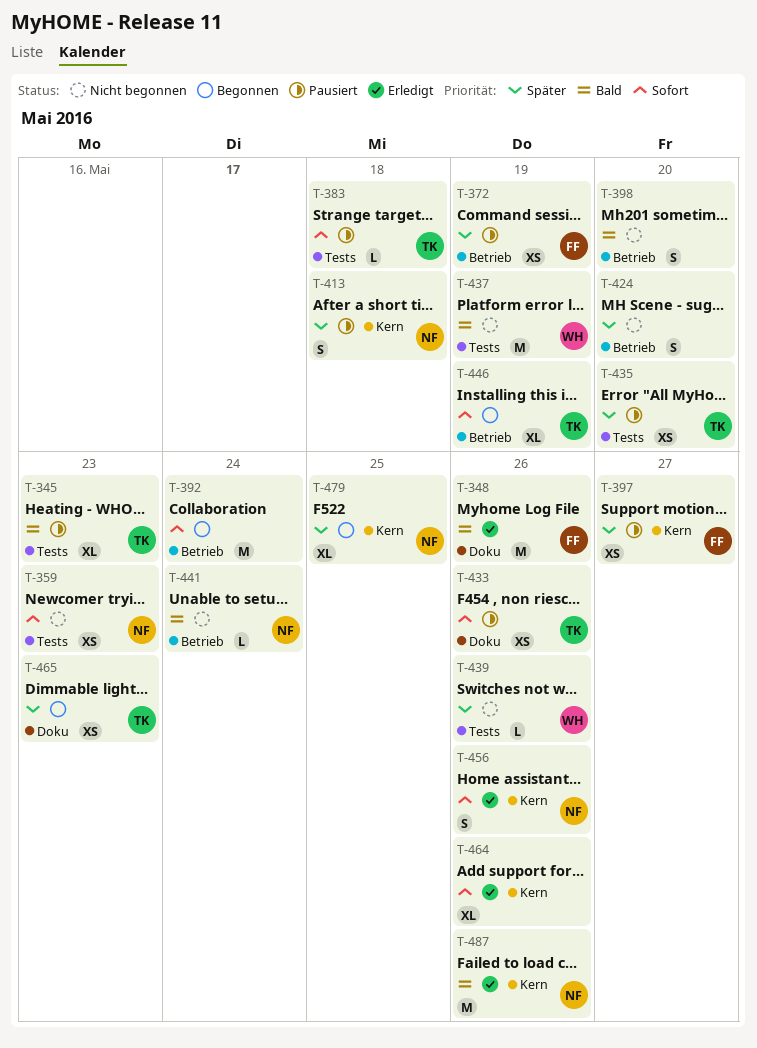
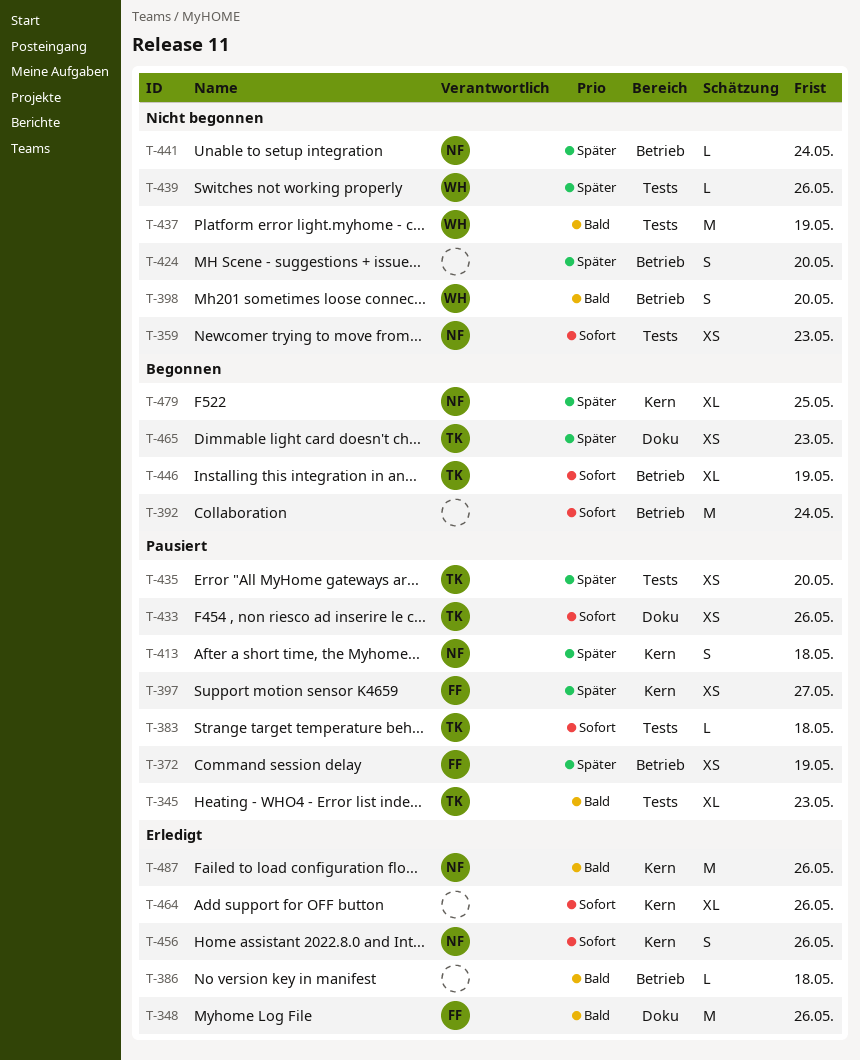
T-386: none -> present
T-398, owner: none -> WH
T-441, priority: Bald -> Später

